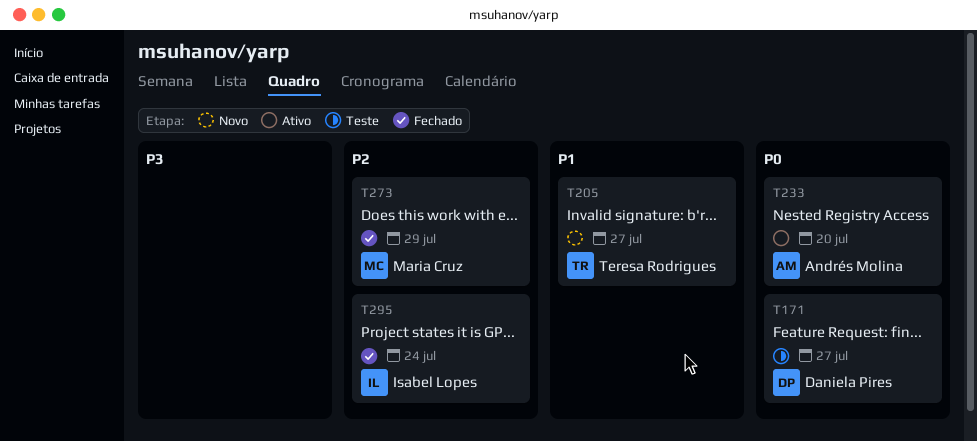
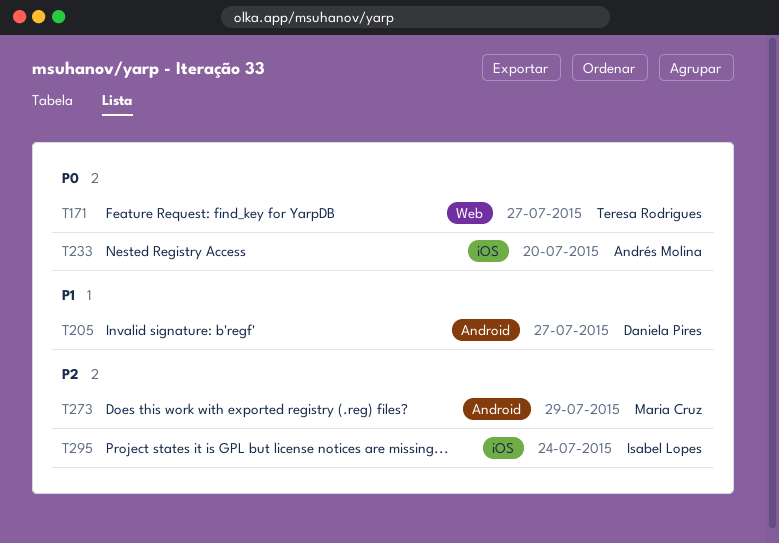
T171, owner: Daniela Pires -> Teresa Rodrigues
T205, owner: Teresa Rodrigues -> Daniela Pires

